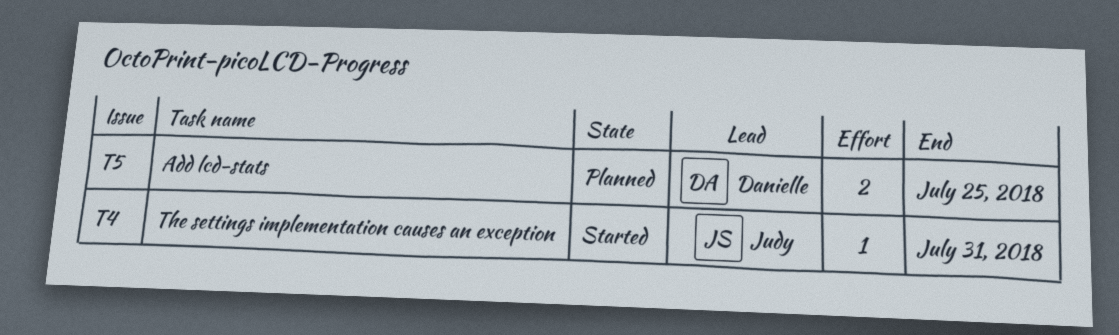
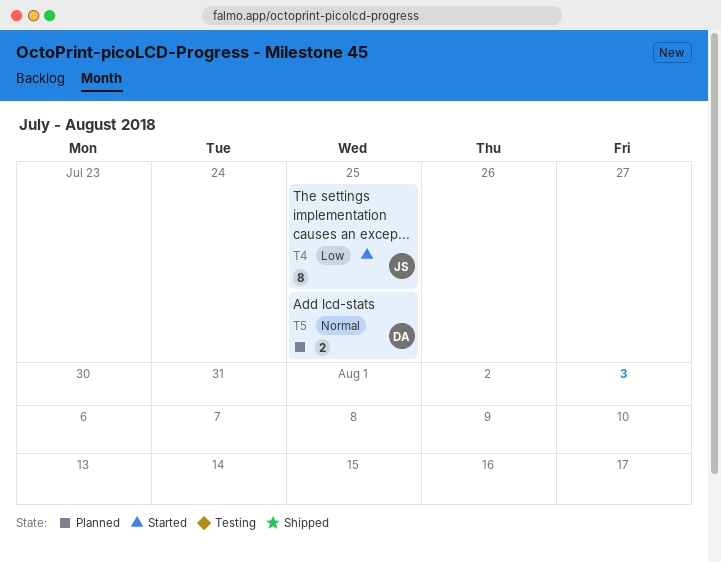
T4, estimate: 1 -> 8
T4, due: Jul 31 -> Jul 25

